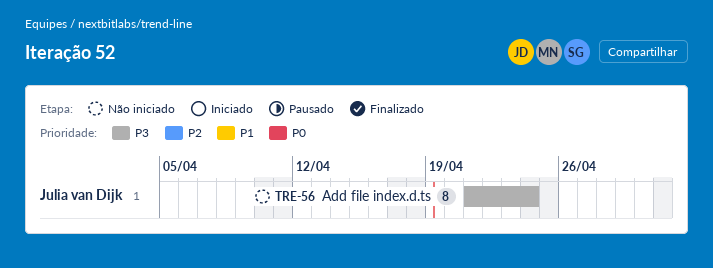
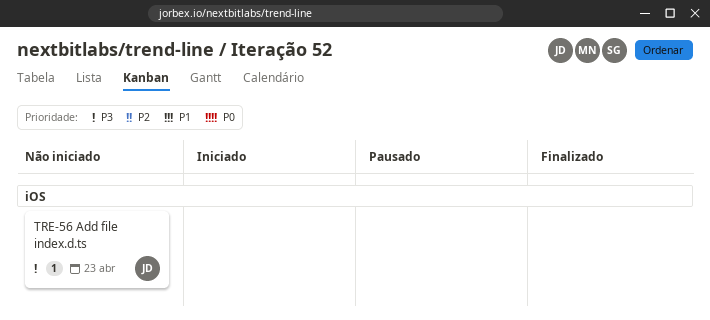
TRE-56, estimate: 8 -> 1
TRE-56, due: Apr 24 -> Apr 23

